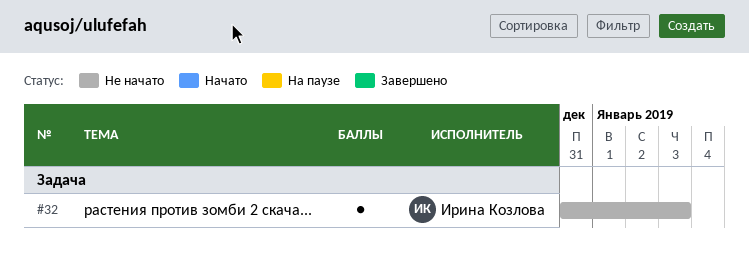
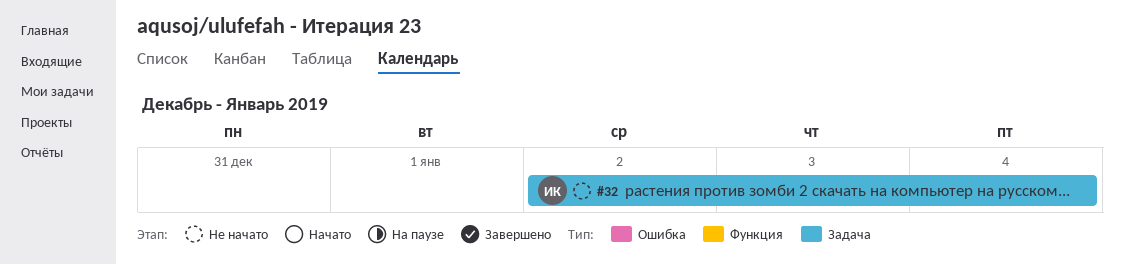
#32, start: Dec 31 -> Jan 2
#32, due: Jan 3 -> Jan 4

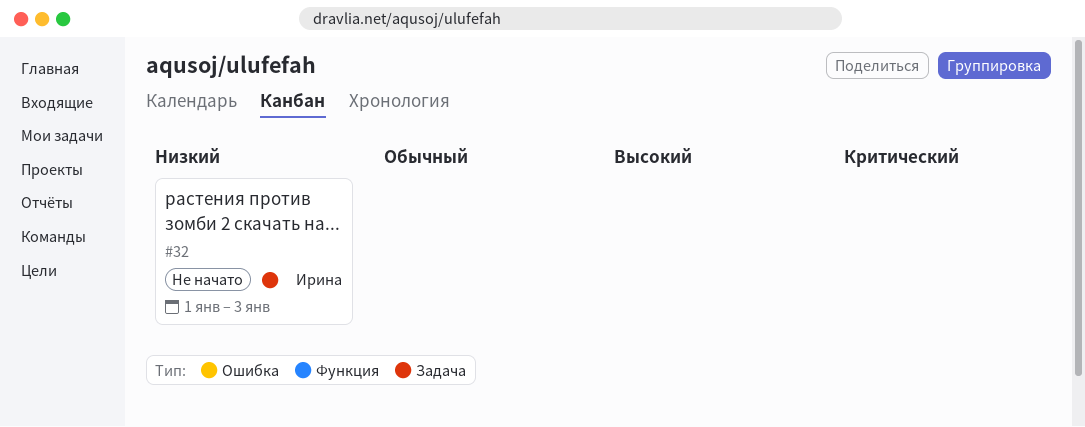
#32, start: Jan 2 -> Jan 1
#32, due: Jan 4 -> Jan 3

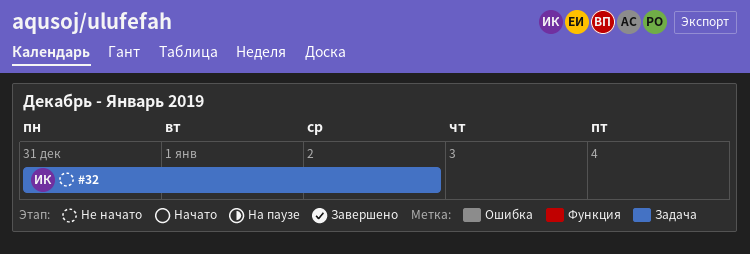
#32, start: Jan 1 -> Dec 31
#32, due: Jan 3 -> Jan 2

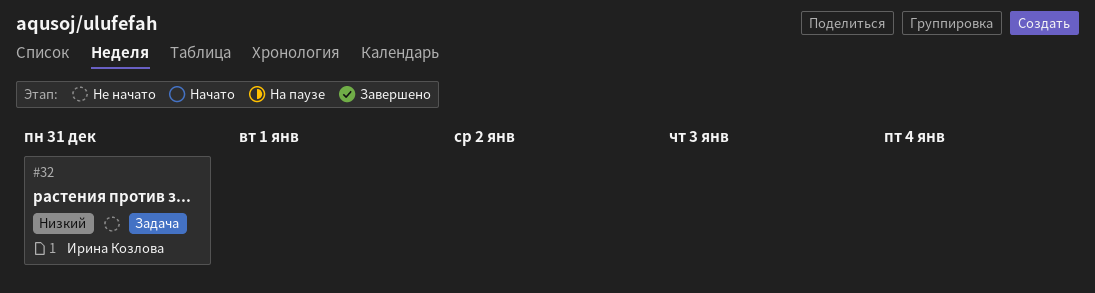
#32, due: Jan 2 -> Dec 31

